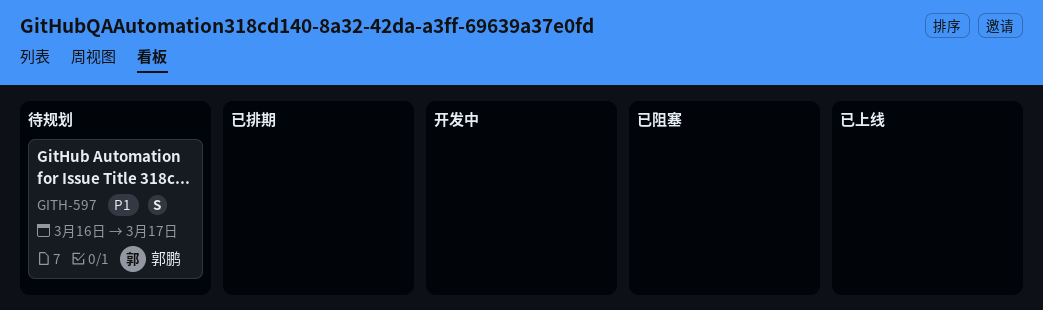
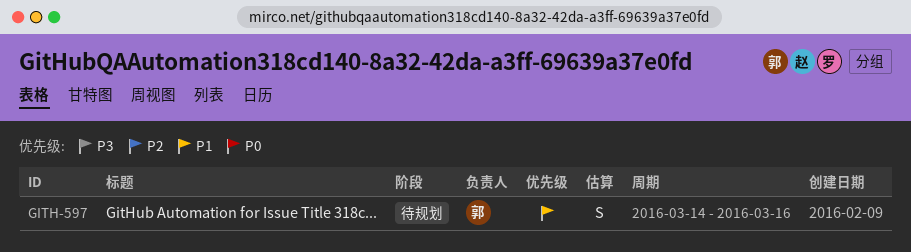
GITH-597, start: Mar 16 -> Mar 14
GITH-597, due: Mar 17 -> Mar 16

